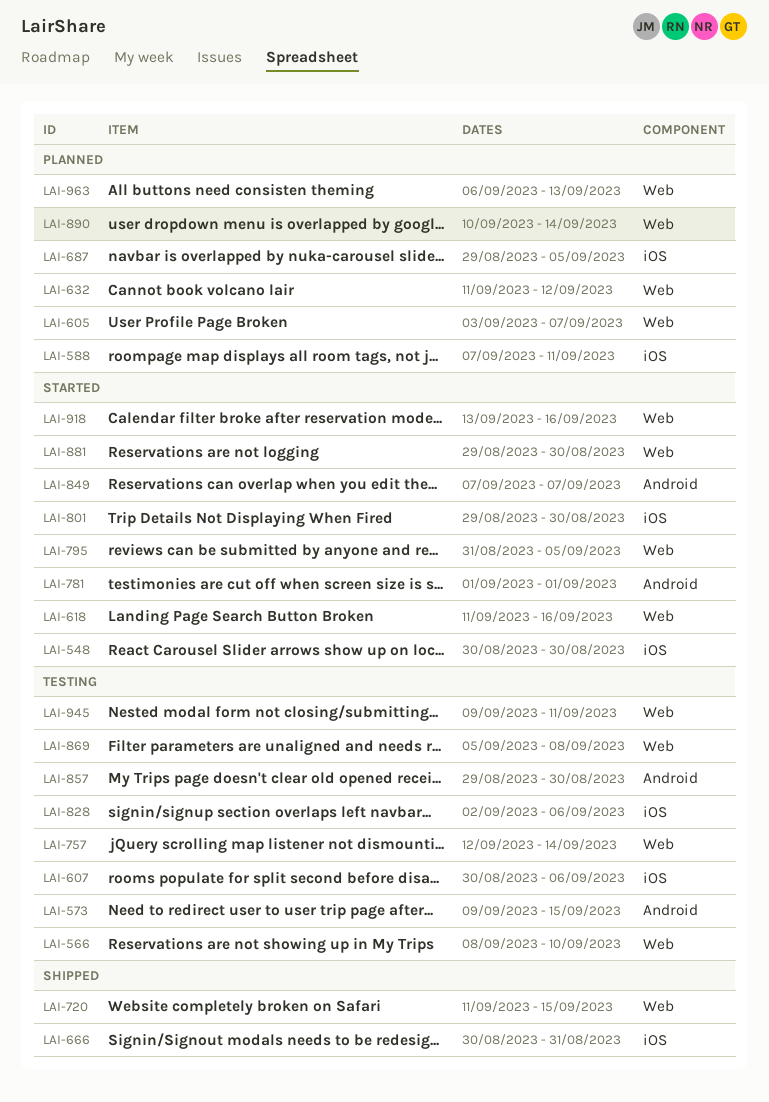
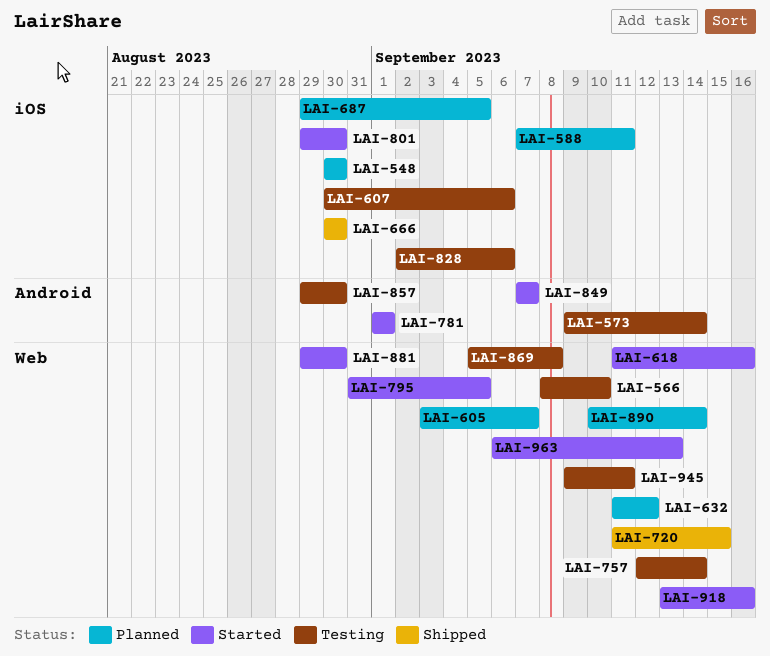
LAI-548, status: Started -> Planned
LAI-573, due: Sep 15 -> Sep 14
LAI-666, due: Aug 31 -> Aug 30
LAI-963, status: Planned -> Started

